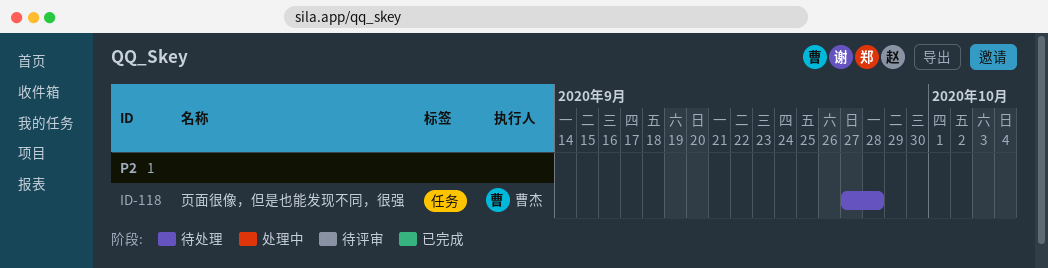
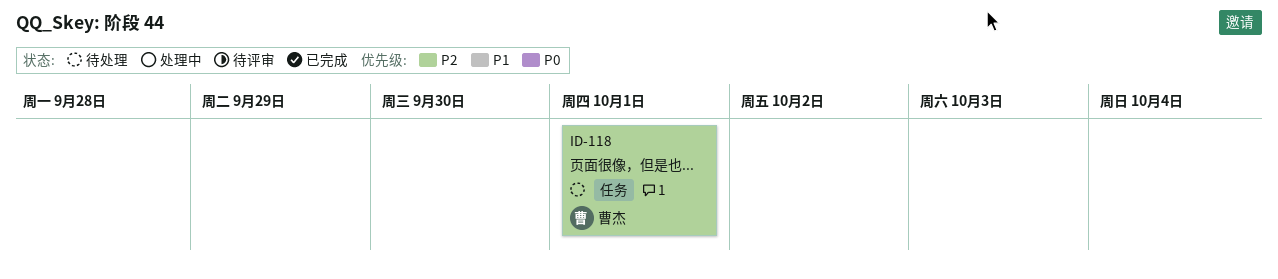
ID-118, due: Sep 28 -> Oct 1

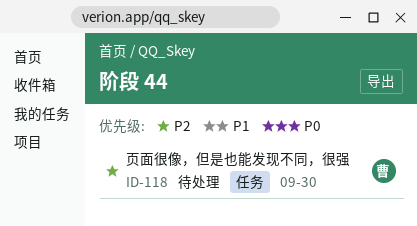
ID-118, due: Oct 1 -> Sep 30

